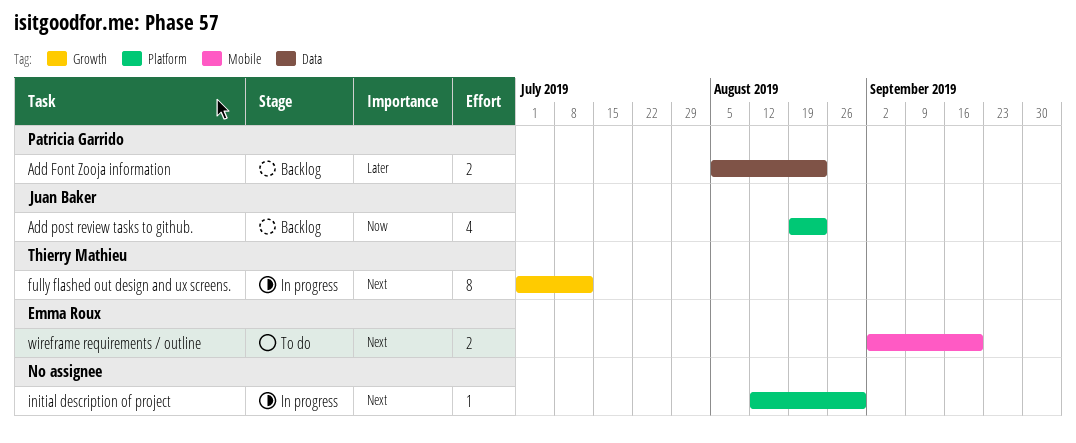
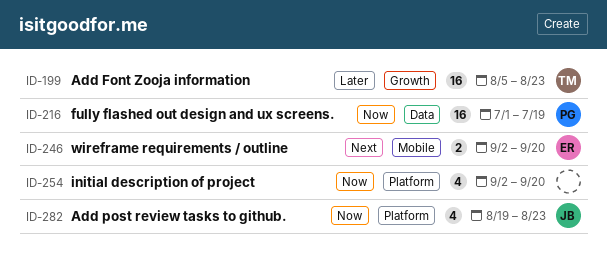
Add Font Zooja information, owner: Patricia Garrido -> Thierry Mathieu
Add Font Zooja information, label: Data -> Growth
Add Font Zooja information, estimate: 2 -> 16
fully flashed out design and ux screens., owner: Thierry Mathieu -> Patricia Garrido
fully flashed out design and ux screens., priority: Next -> Now
fully flashed out design and ux screens., label: Growth -> Data
fully flashed out design and ux screens., estimate: 8 -> 16
fully flashed out design and ux screens., due: Jul 12 -> Jul 19
initial description of project, priority: Next -> Now
initial description of project, estimate: 1 -> 4
initial description of project, start: Aug 12 -> Sep 2
initial description of project, due: Aug 30 -> Sep 20

